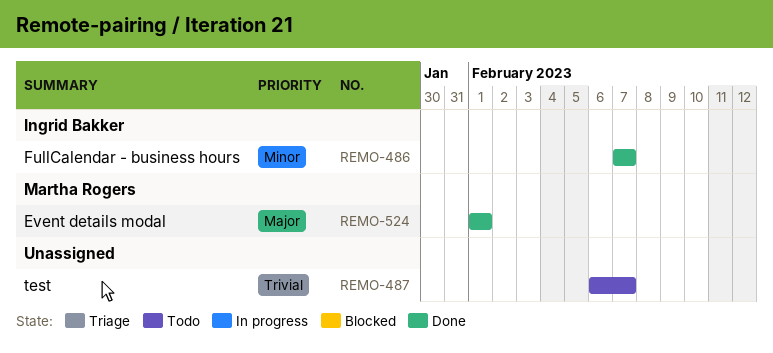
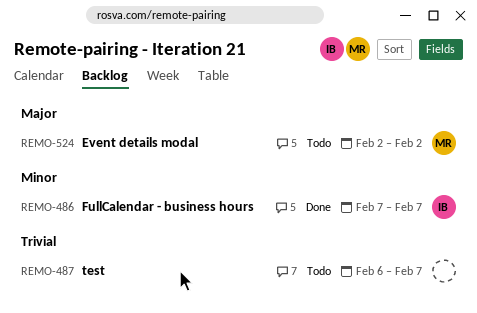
REMO-524, status: Done -> Todo
REMO-524, start: Feb 1 -> Feb 2
REMO-524, due: Feb 1 -> Feb 2

